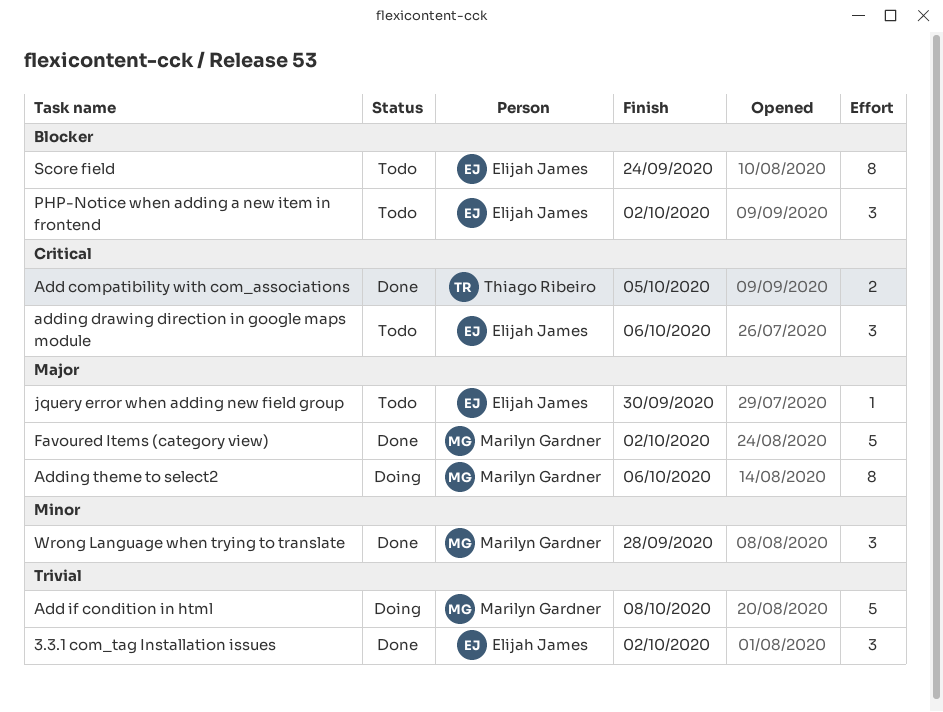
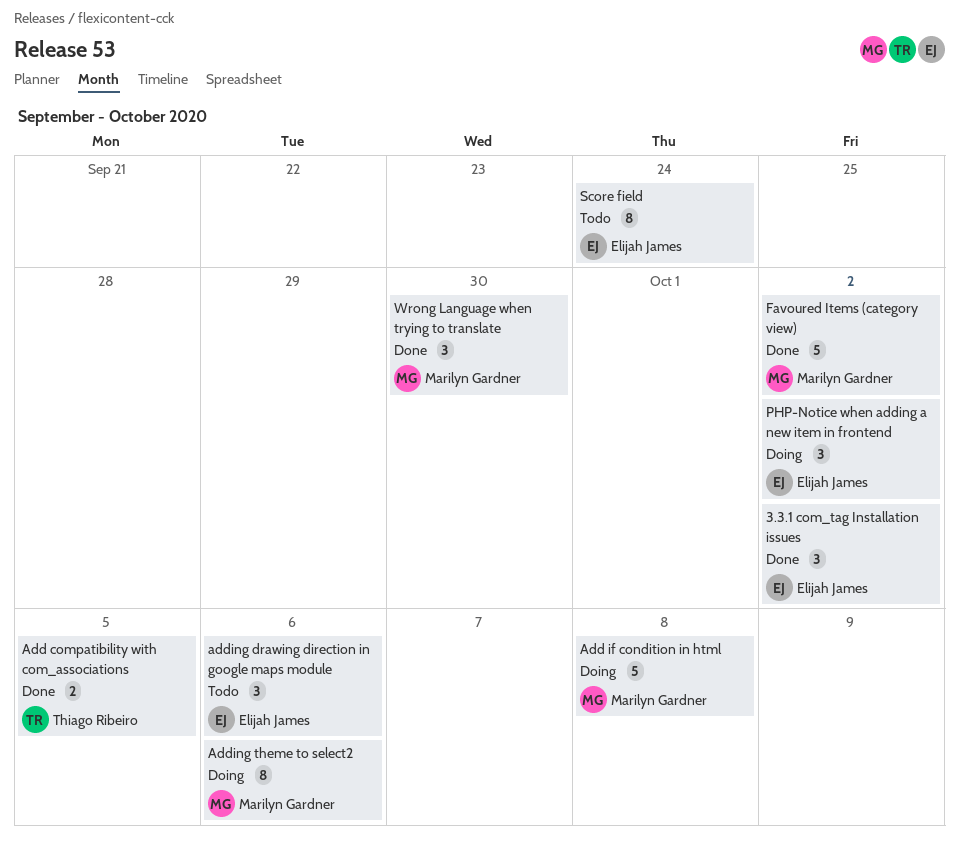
jquery error when adding new field group: present -> none
PHP-Notice when adding a new item in frontend, status: Todo -> Doing
Wrong Language when trying to translate, due: Sep 28 -> Sep 30

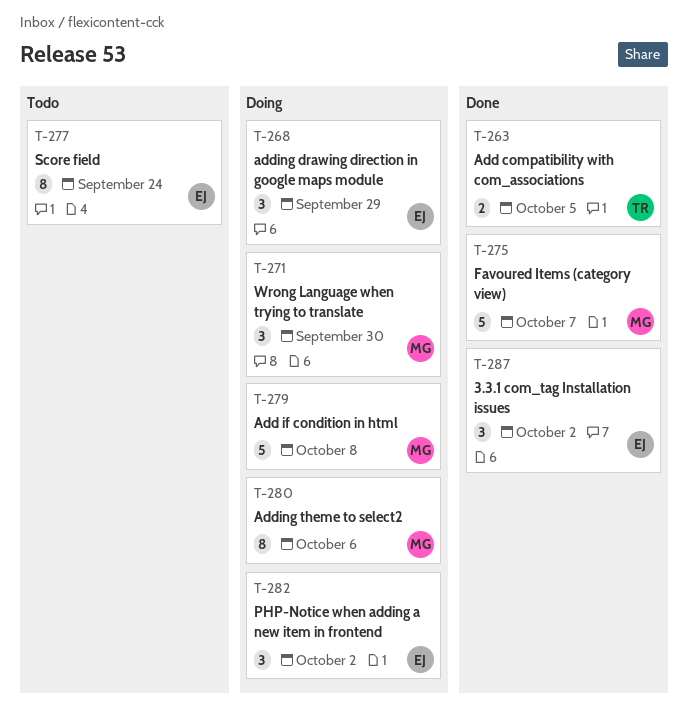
adding drawing direction in google maps module, status: Todo -> Doing
adding drawing direction in google maps module, due: Oct 6 -> Sep 29
Favoured Items (category view), due: Oct 2 -> Oct 7
Wrong Language when trying to translate, status: Done -> Doing

